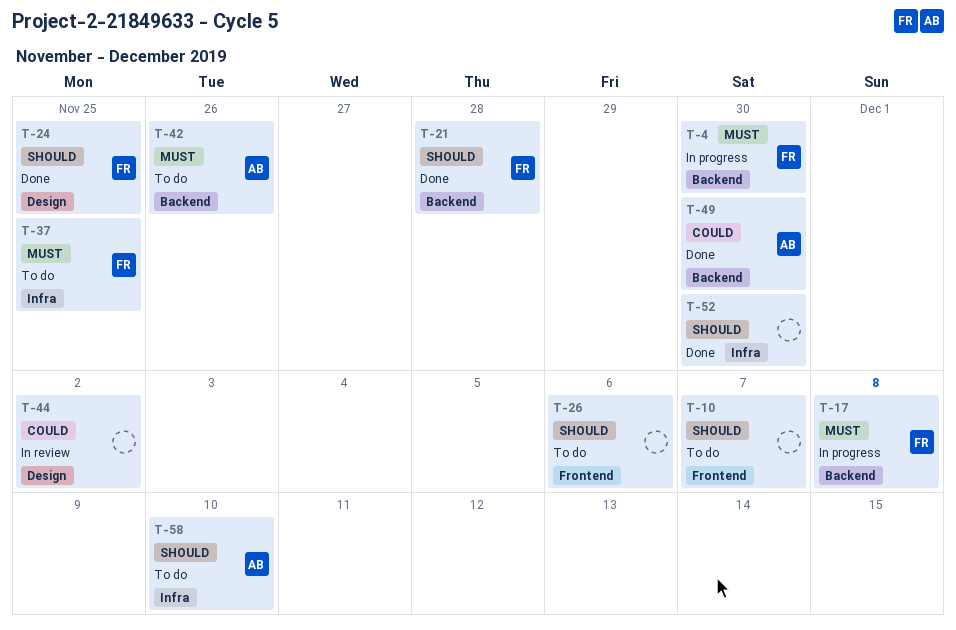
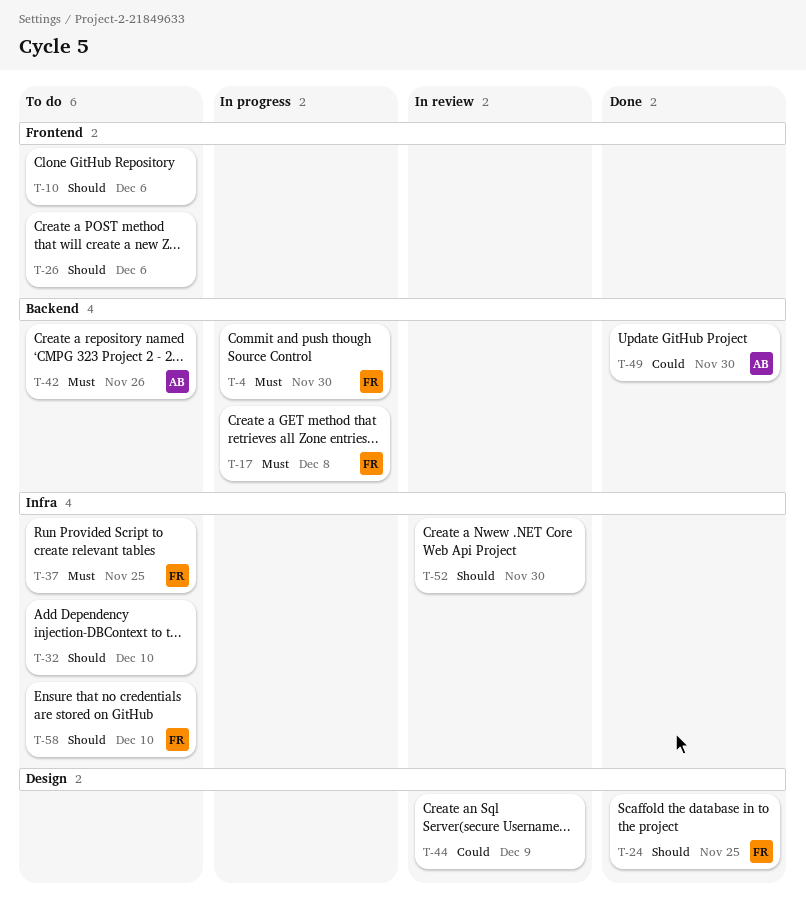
T-10, due: Dec 7 -> Dec 6
T-21: present -> none
T-32: none -> present
T-44, due: Dec 2 -> Dec 9
T-52, status: Done -> In review
T-58, owner: AB -> FR

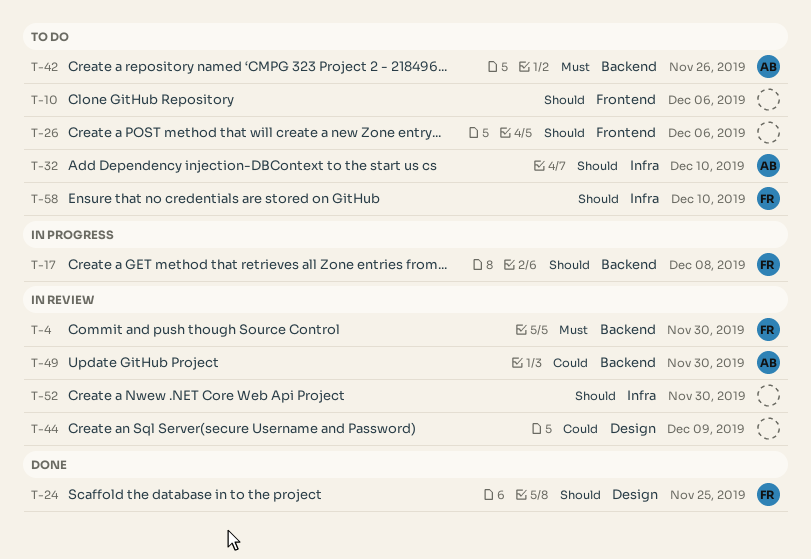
T-4, status: In progress -> In review
T-17, priority: Must -> Should
T-32, owner: none -> AB
T-37: present -> none
T-49, status: Done -> In review

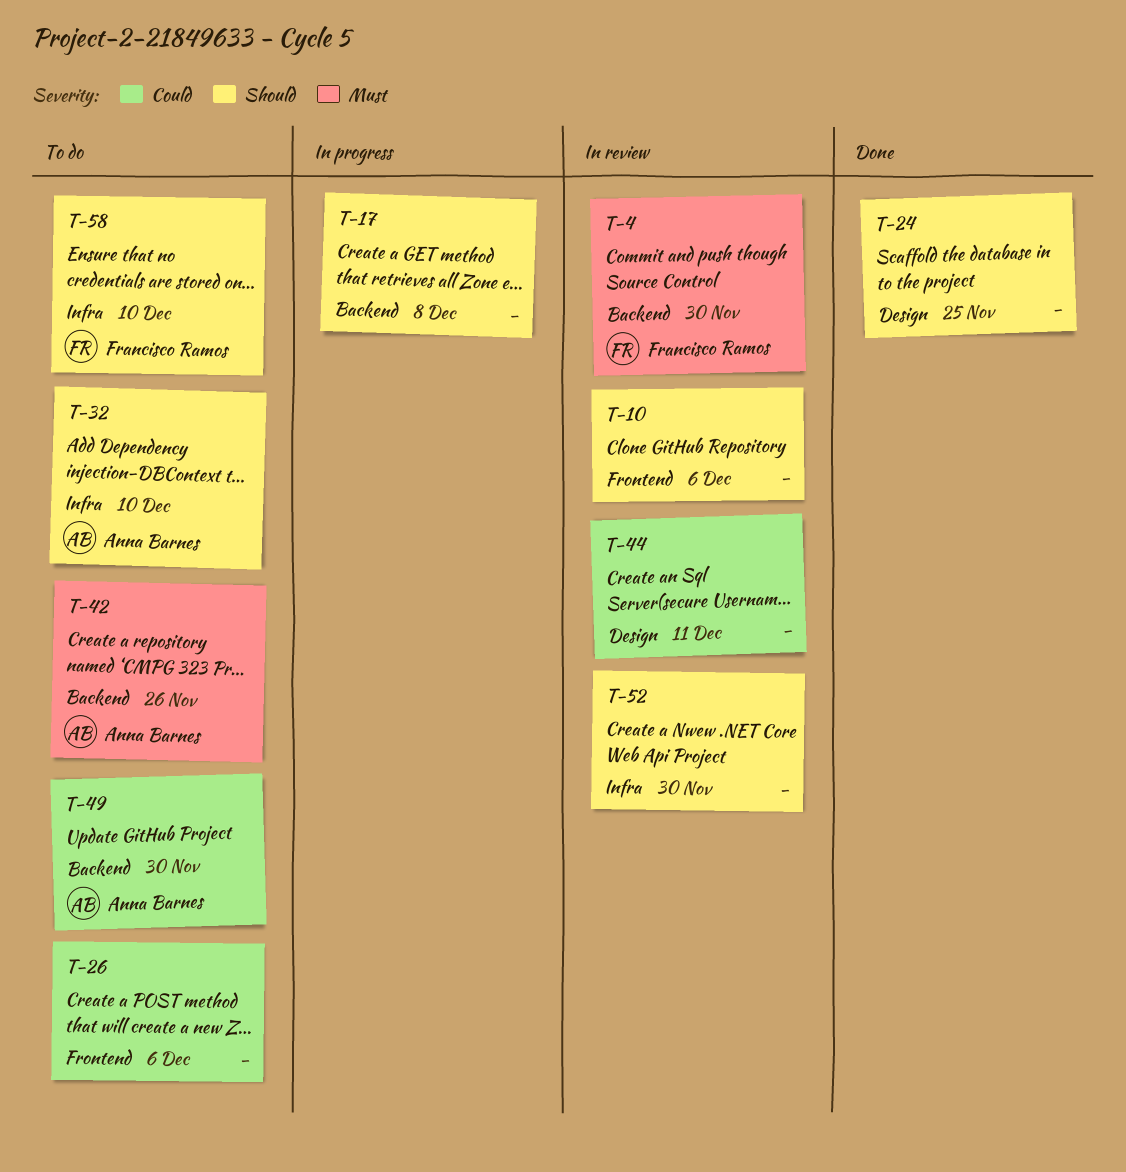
T-10, status: To do -> In review
T-17, owner: Francisco Ramos -> none
T-24, owner: Francisco Ramos -> none
T-26, priority: Should -> Could
T-44, due: Dec 9 -> Dec 11
T-49, status: In review -> To do

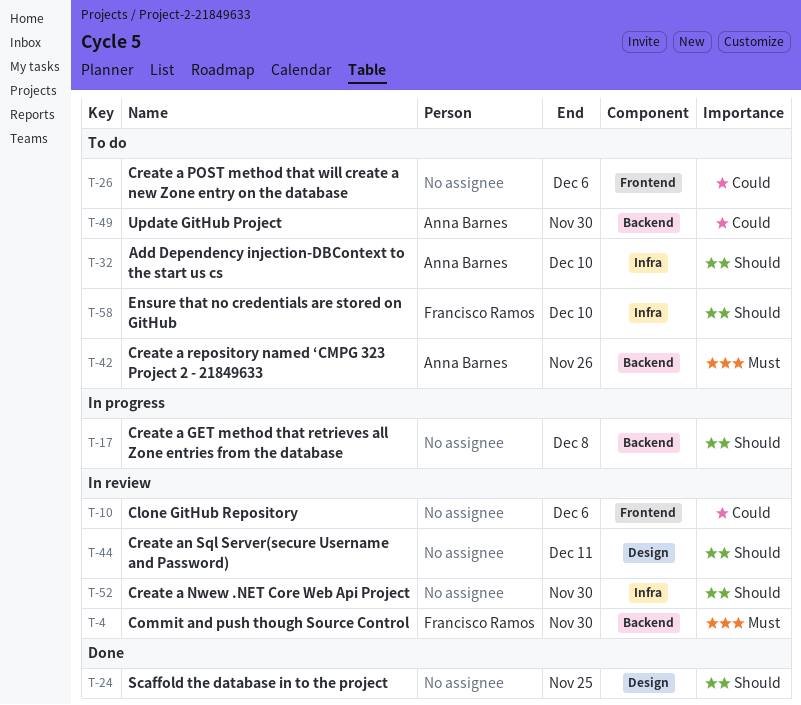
T-10, priority: Should -> Could
T-44, priority: Could -> Should

